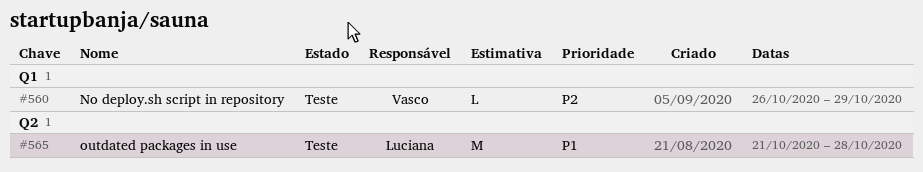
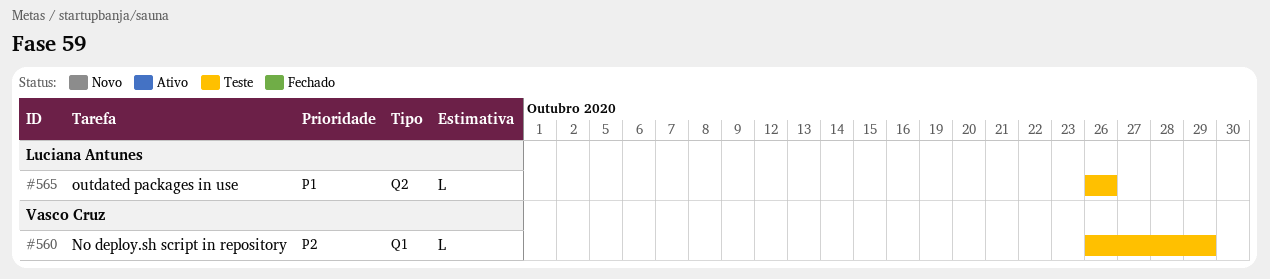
#565, estimate: M -> L
#565, start: Oct 21 -> Oct 26
#565, due: Oct 28 -> Oct 26

